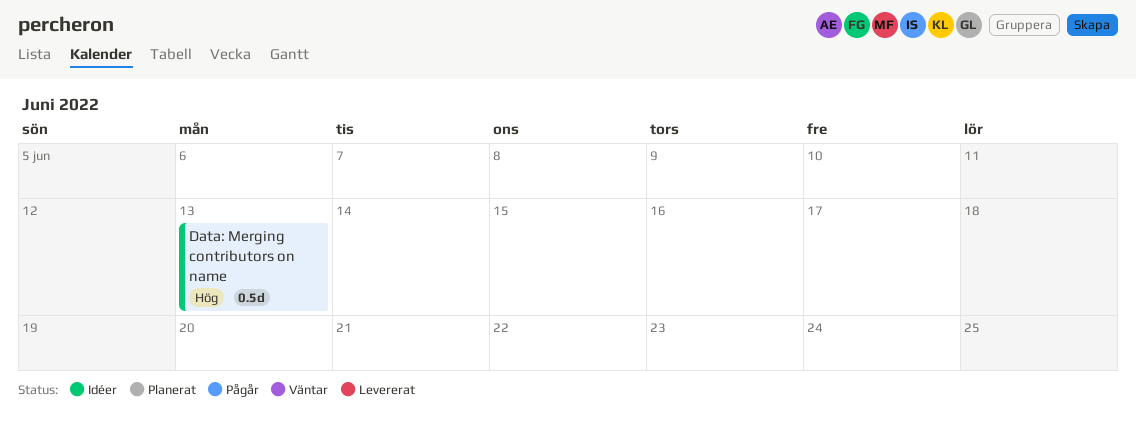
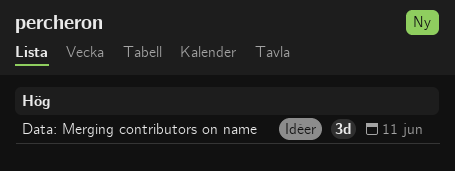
Data: Merging contributors on name, estimate: 0.5d -> 3d
Data: Merging contributors on name, due: Jun 13 -> Jun 11

